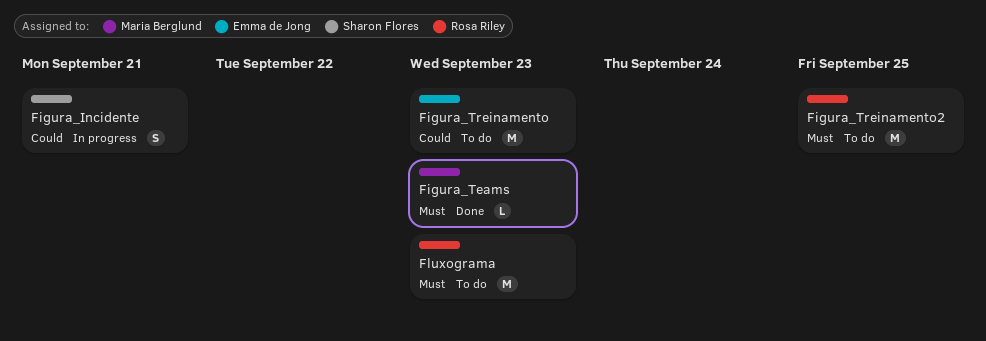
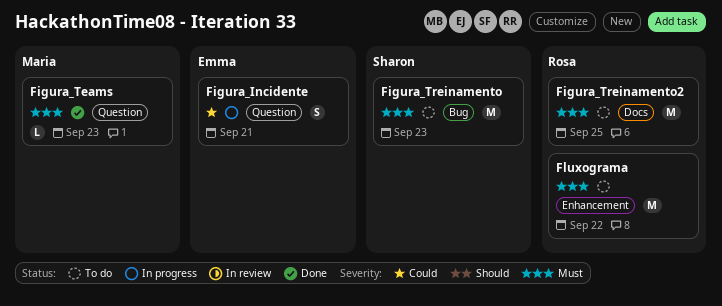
Figura_Incidente, owner: Sharon Flores -> Emma de Jong
Figura_Treinamento, owner: Emma de Jong -> Sharon Flores
Figura_Treinamento, priority: Could -> Must
Fluxograma, due: Sep 23 -> Sep 22

